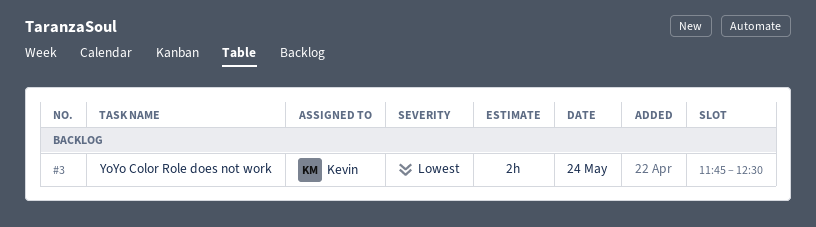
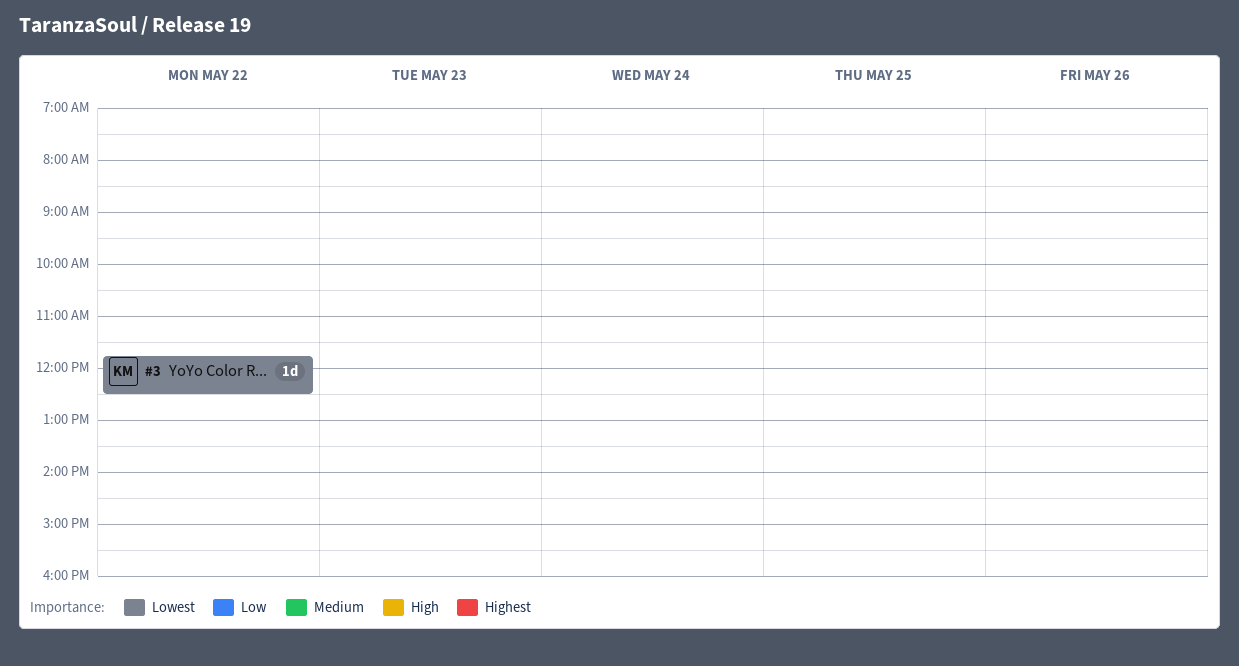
#3, estimate: 2h -> 1d
#3, day: May 24 -> May 22

